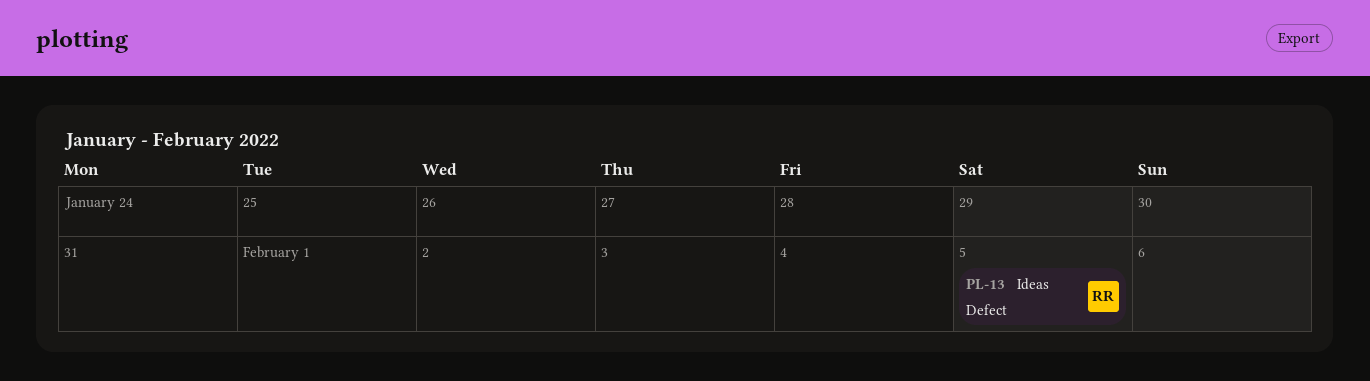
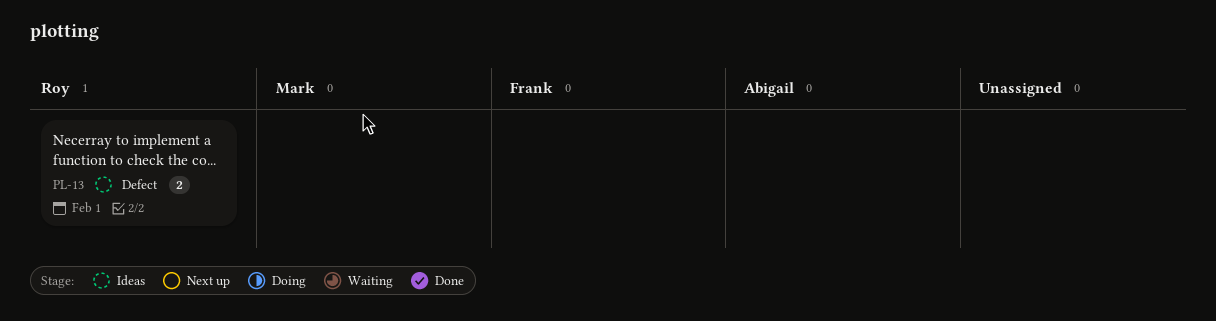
PL-13, due: Feb 5 -> Feb 1

